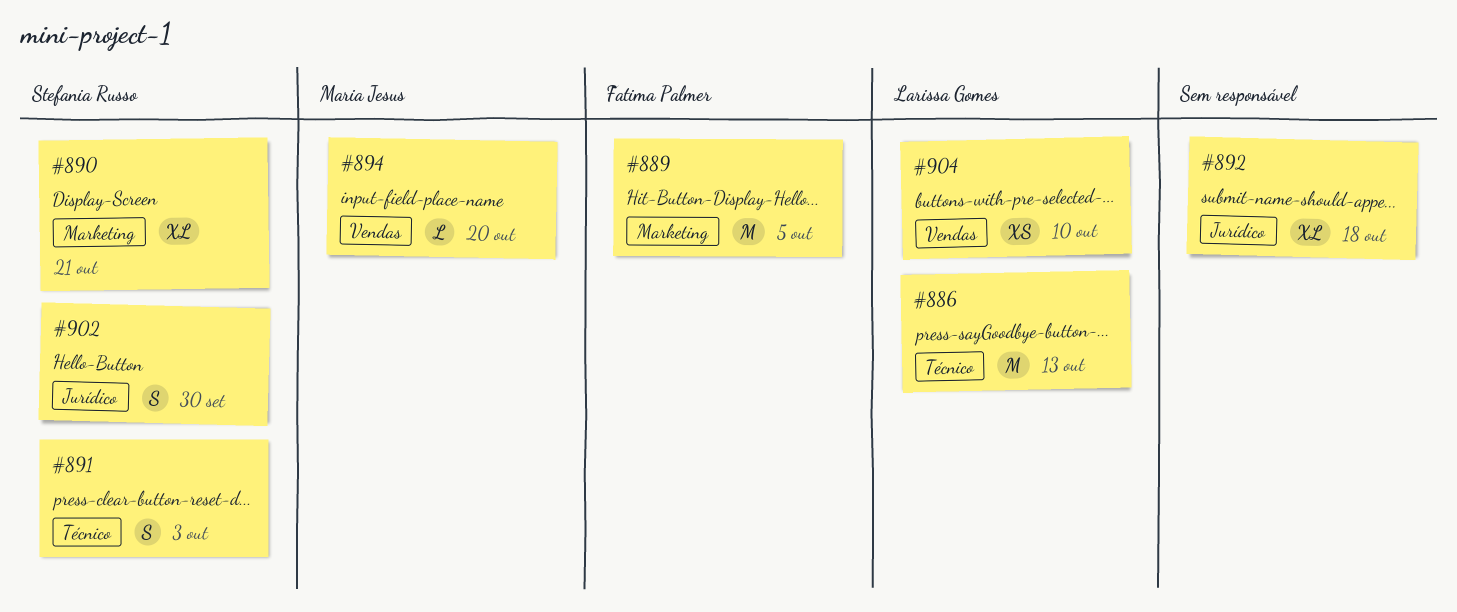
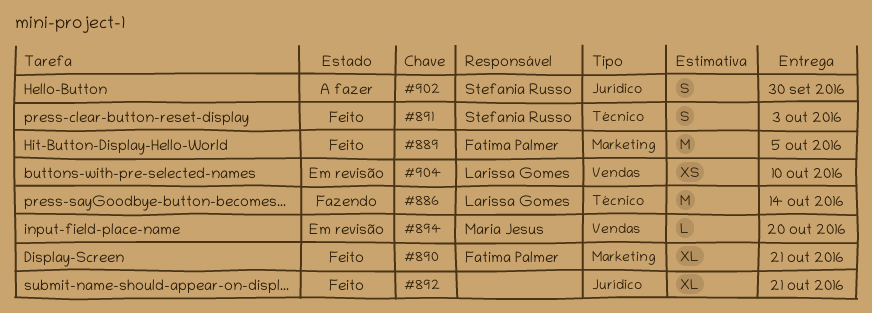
#886, due: Oct 13 -> Oct 14
#890, owner: Stefania Russo -> Fatima Palmer
#892, due: Oct 18 -> Oct 21

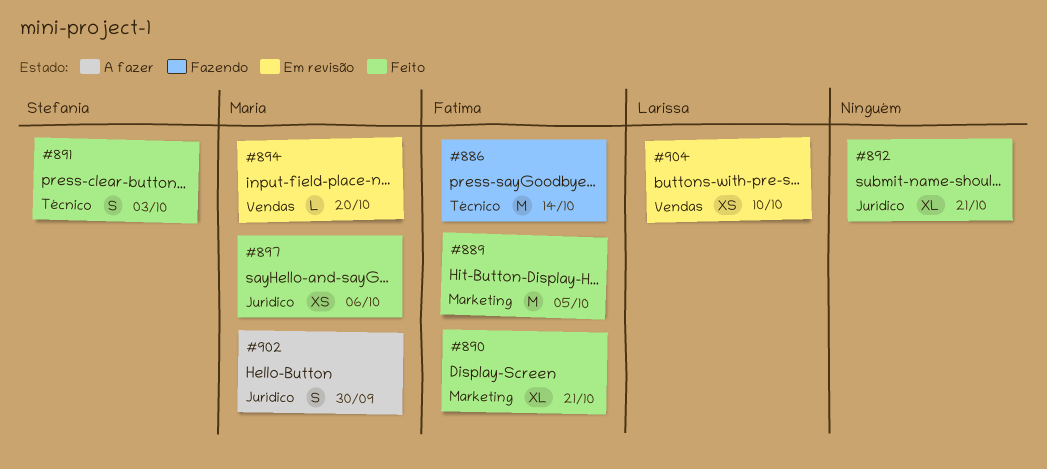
#886, owner: Larissa Gomes -> Fatima Palmer
#897: none -> present
#902, owner: Stefania Russo -> Maria Jesus

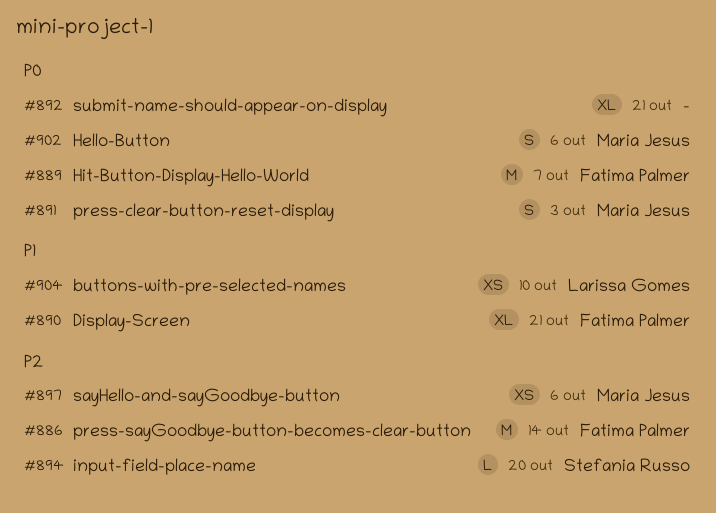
#889, due: Oct 5 -> Oct 7
#891, owner: Stefania Russo -> Maria Jesus
#894, owner: Maria Jesus -> Stefania Russo
#902, due: Sep 30 -> Oct 6

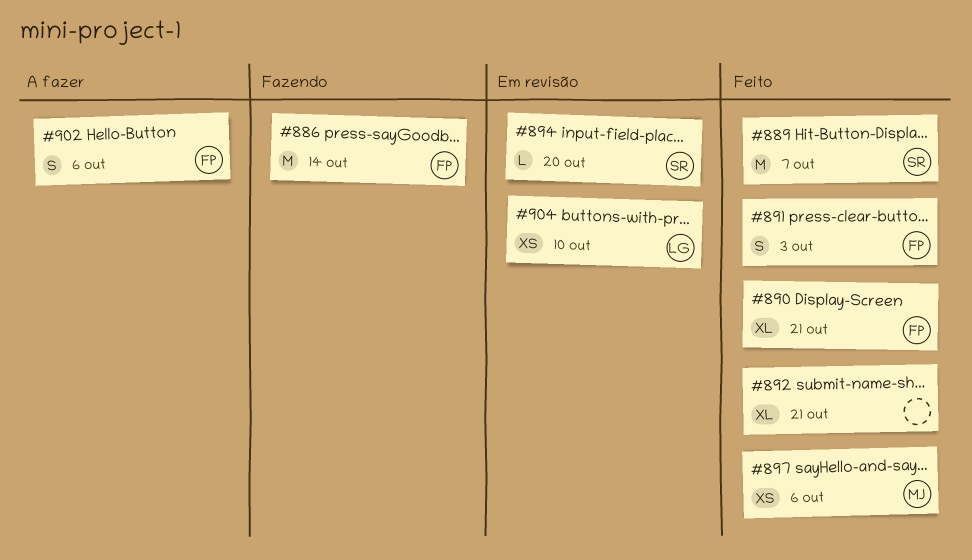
#889, owner: Fatima Palmer -> Stefania Russo
#891, owner: Maria Jesus -> Fatima Palmer
#902, owner: Maria Jesus -> Fatima Palmer

